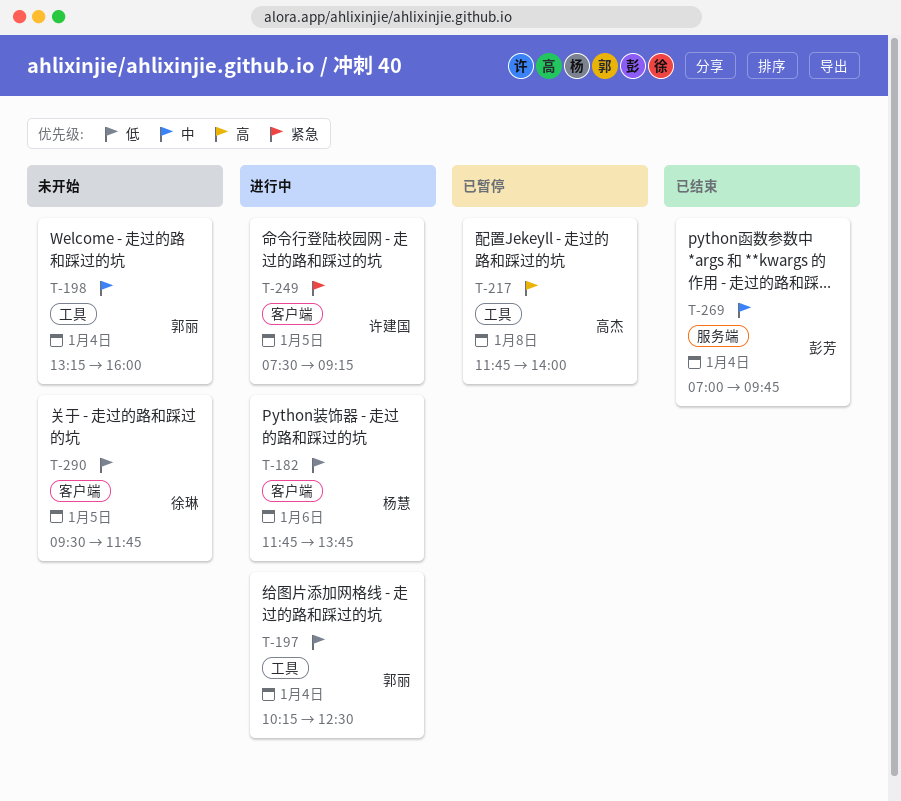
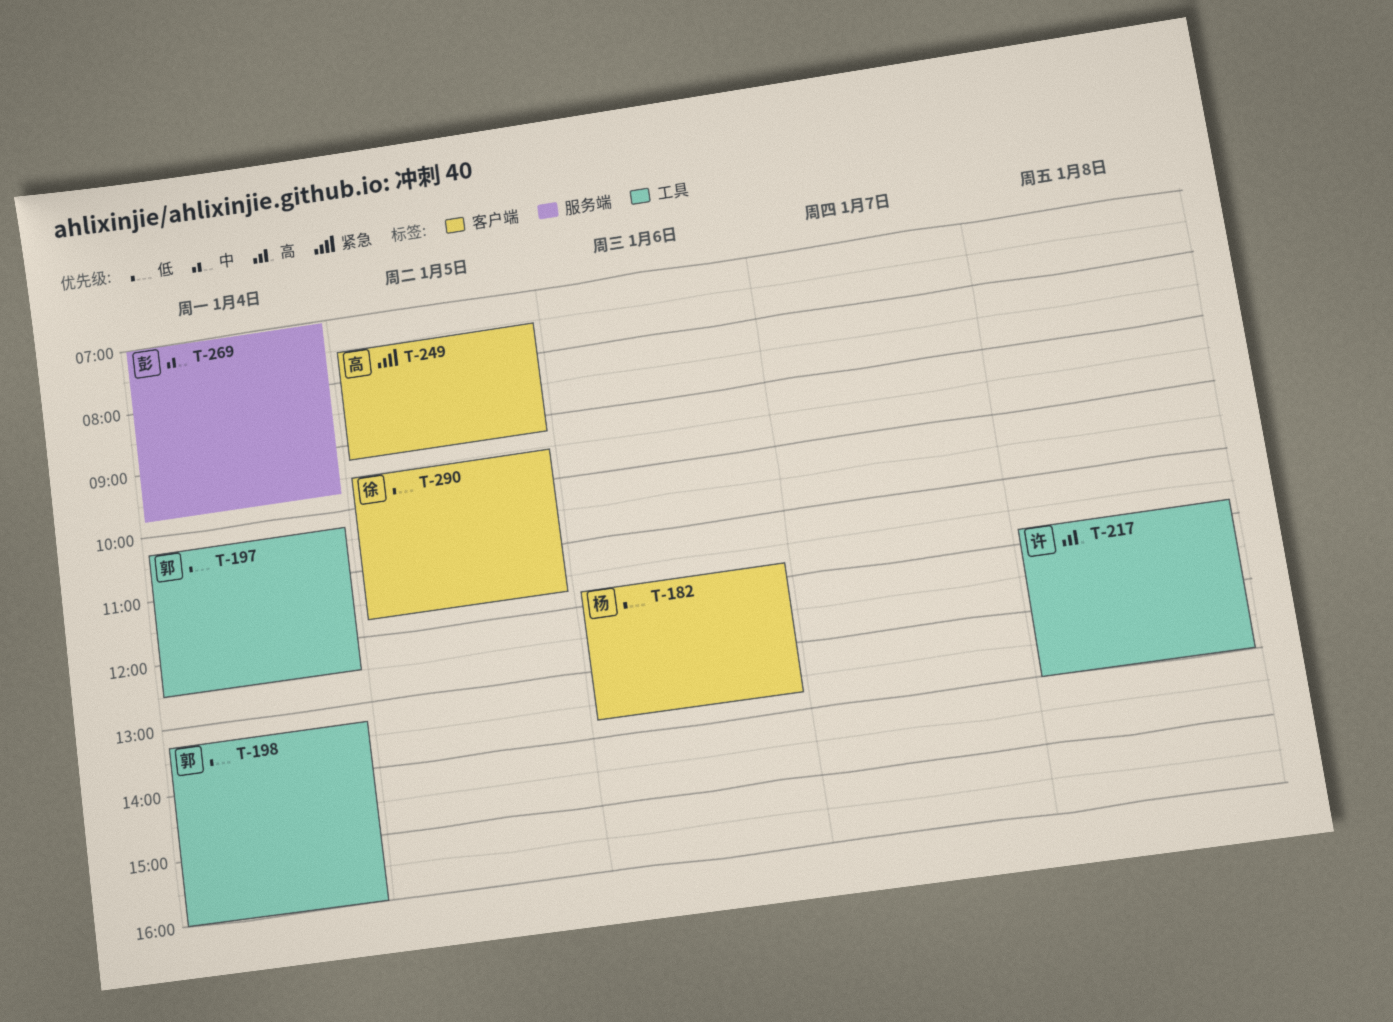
T-198, priority: 中 -> 低
T-217, owner: 高杰 -> 许建国
T-249, owner: 许建国 -> 高杰

